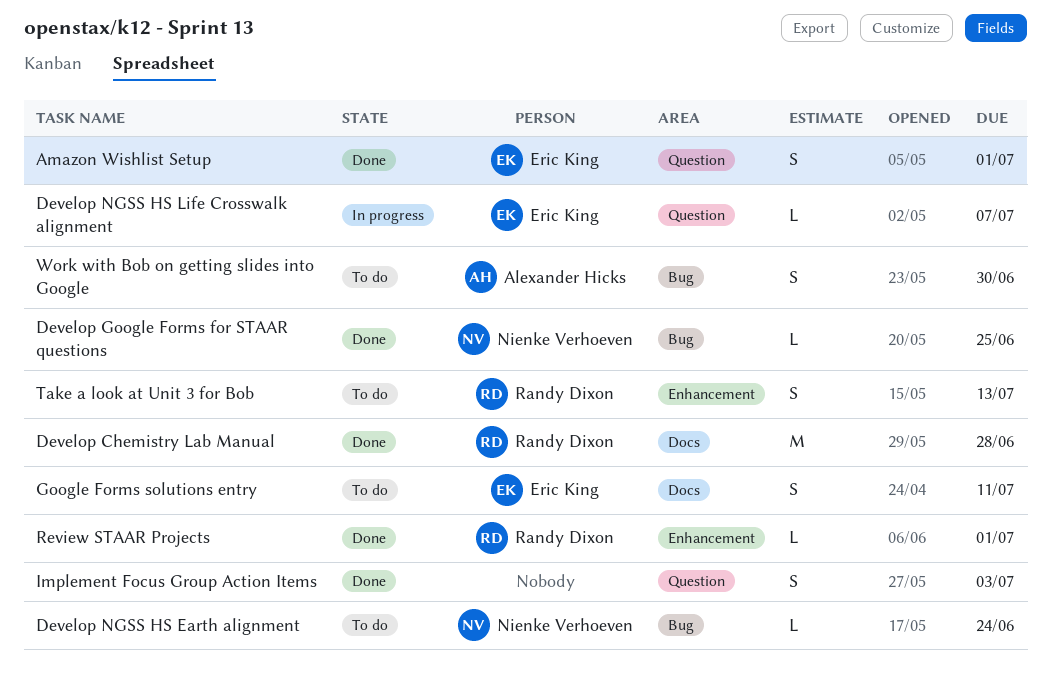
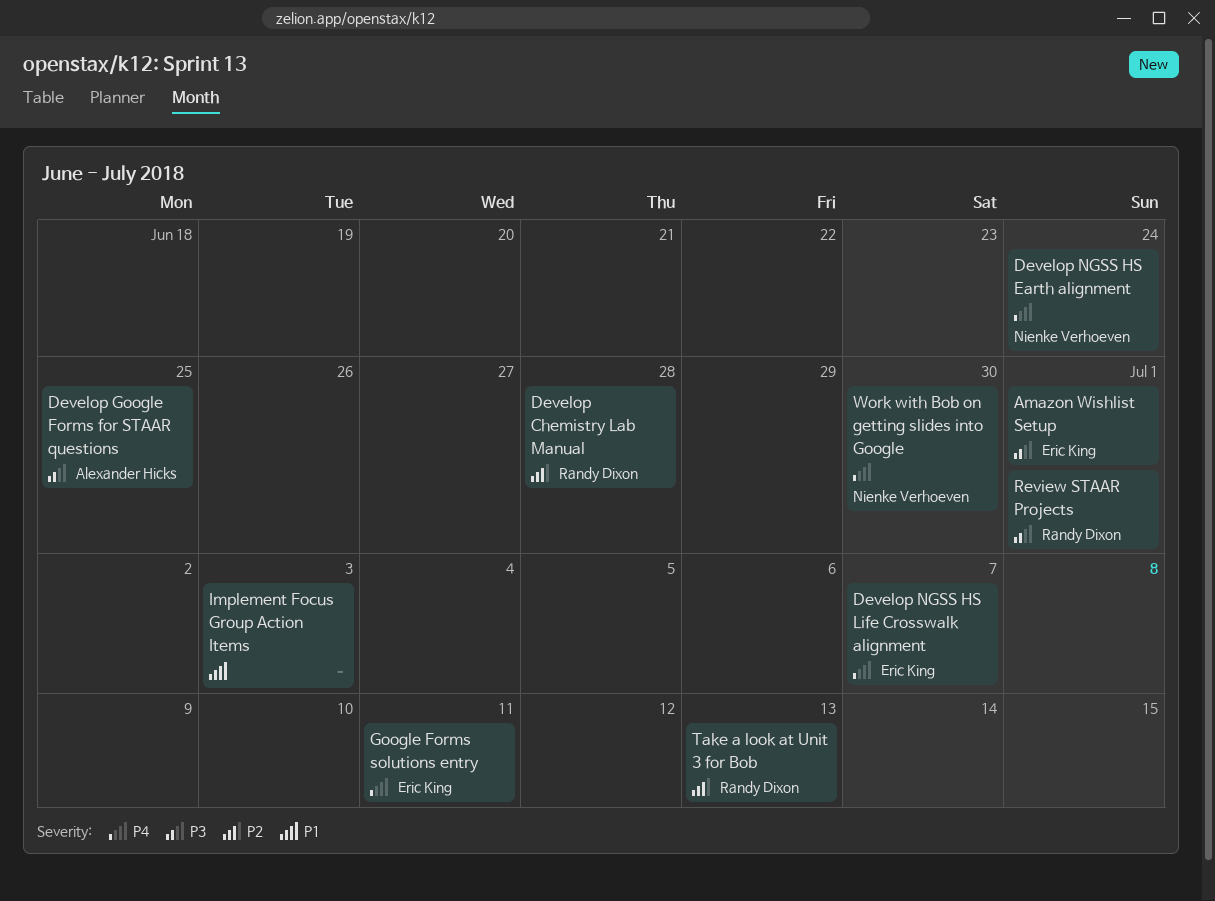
Develop Google Forms for STAAR questions, owner: Nienke Verhoeven -> Alexander Hicks
Work with Bob on getting slides into Google, owner: Alexander Hicks -> Nienke Verhoeven

